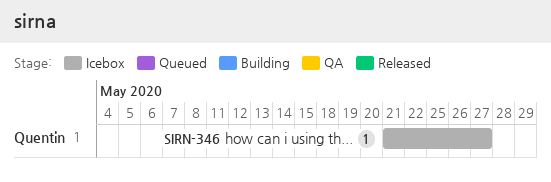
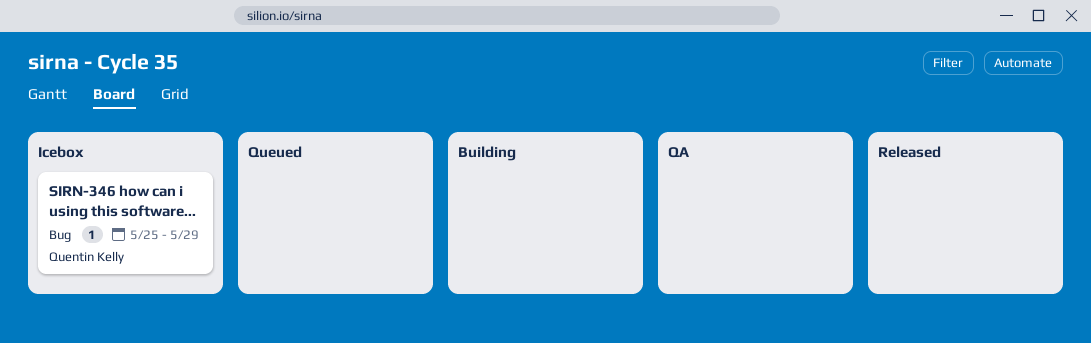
SIRN-346, start: May 21 -> May 25
SIRN-346, due: May 27 -> May 29

